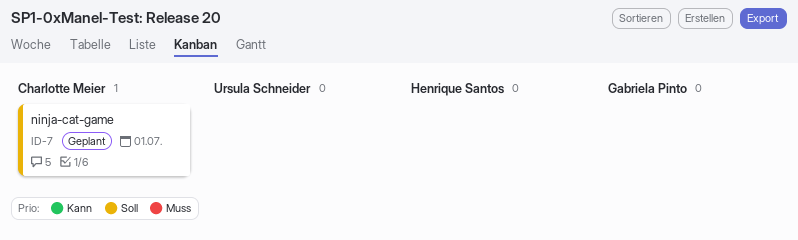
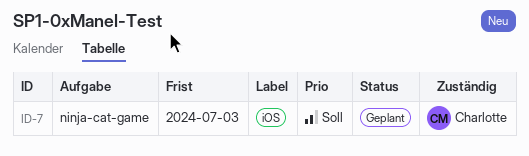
ID-7, due: Jul 1 -> Jul 3

